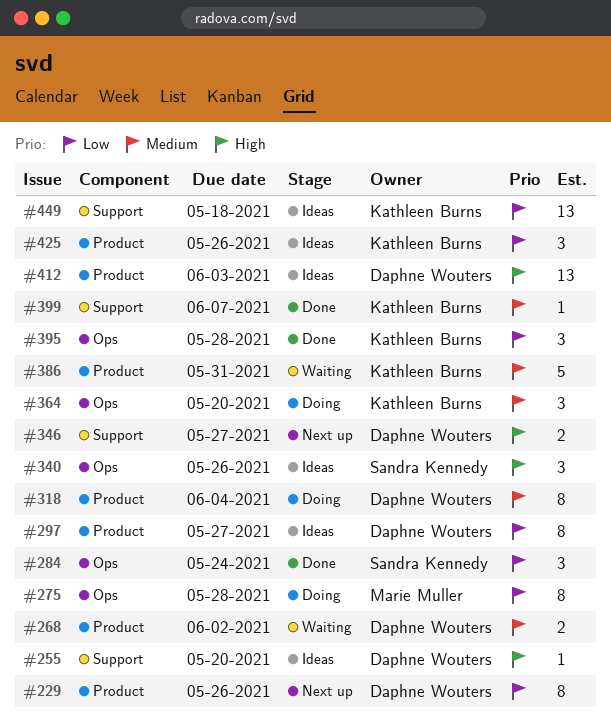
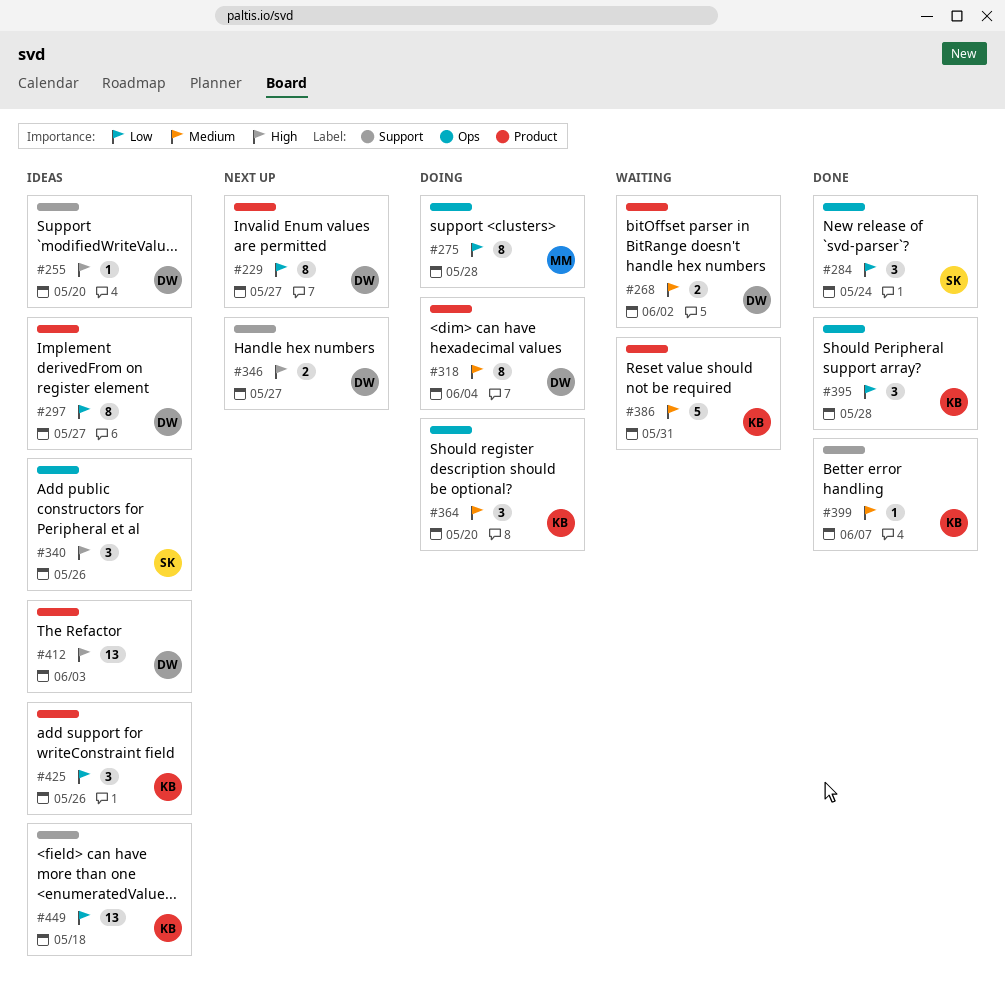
#229, due: May 26 -> May 27

